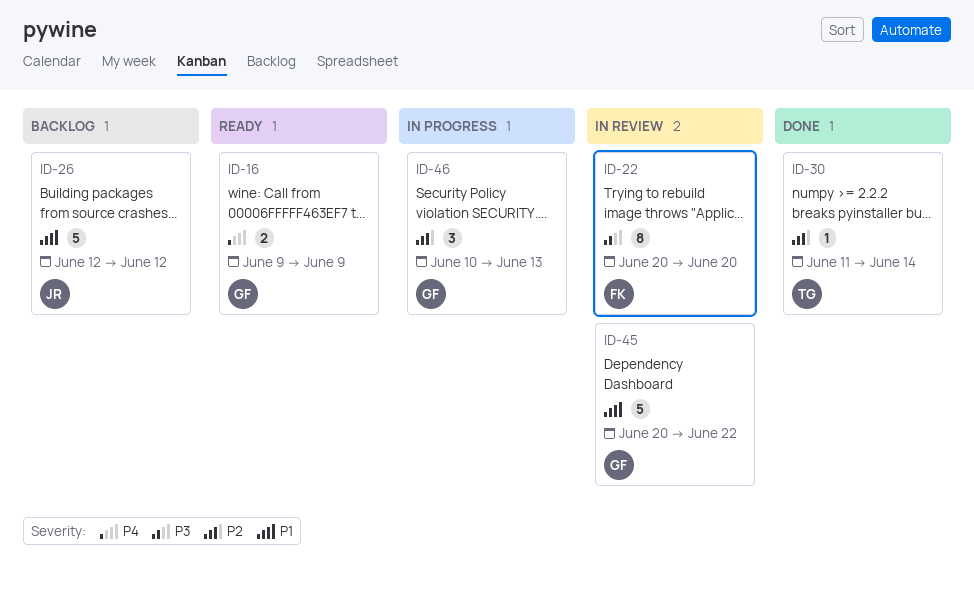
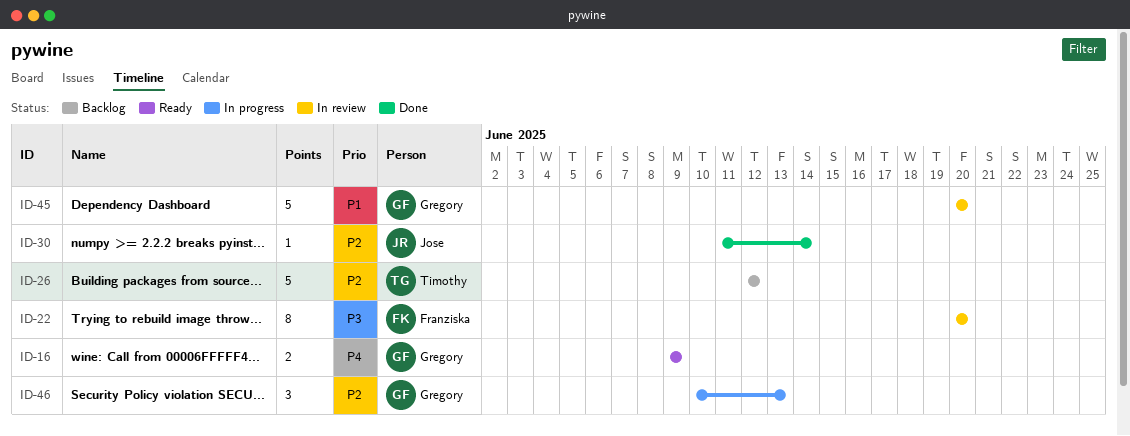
ID-26, owner: Jose -> Timothy
ID-26, priority: P1 -> P2
ID-30, owner: Timothy -> Jose
ID-45, due: Jun 22 -> Jun 20

